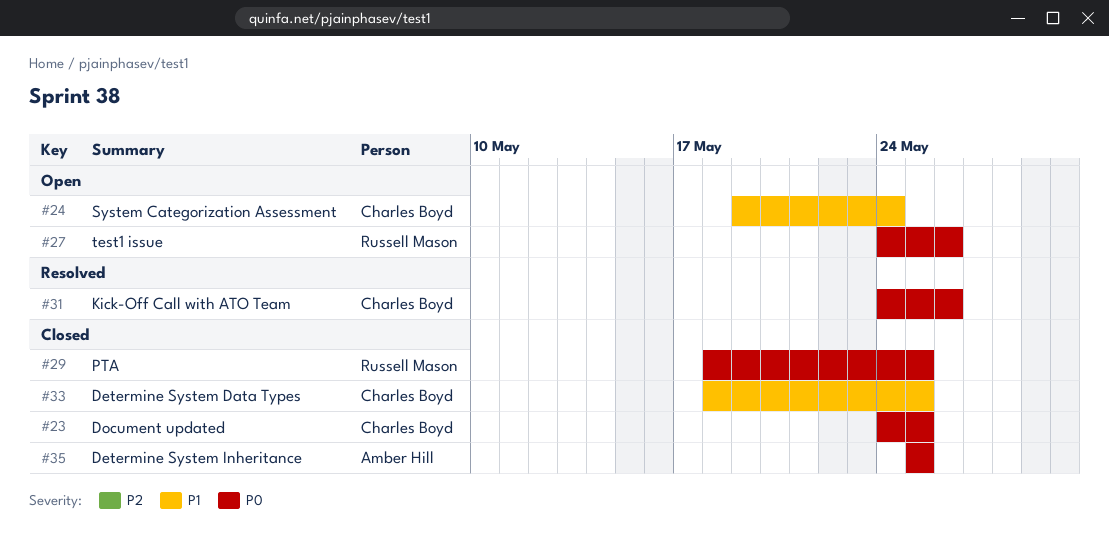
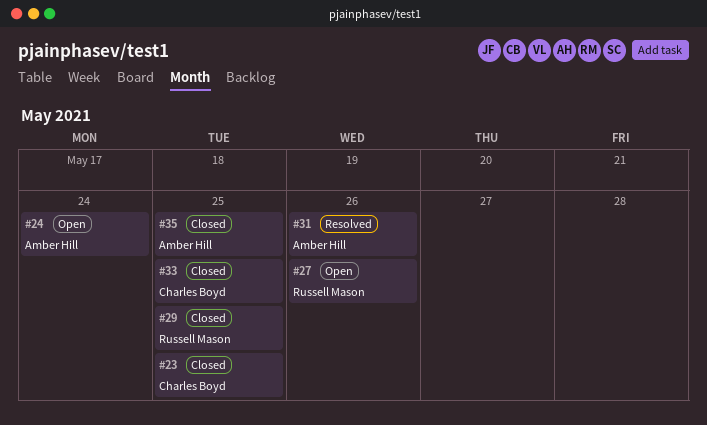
#24, owner: Charles Boyd -> Amber Hill
#31, owner: Charles Boyd -> Amber Hill

